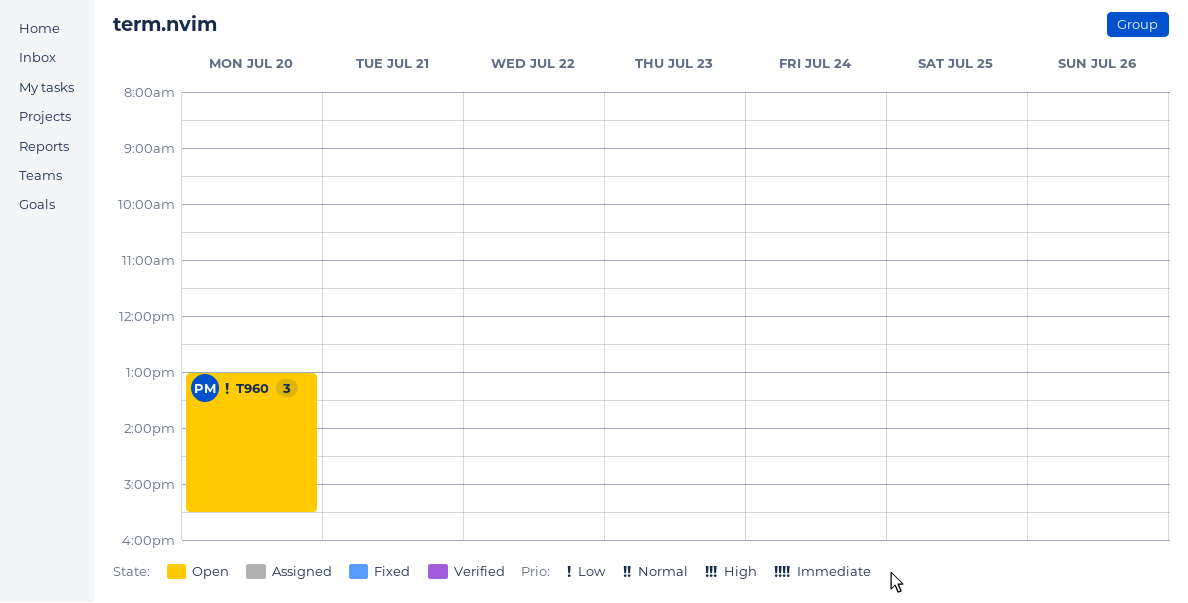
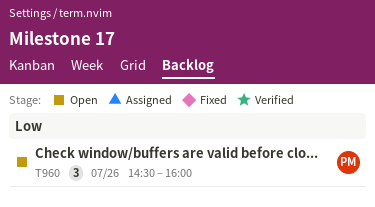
T960, day: Jul 20 -> Jul 26
T960, begins: 13:00 -> 14:30
T960, ends: 15:30 -> 16:00

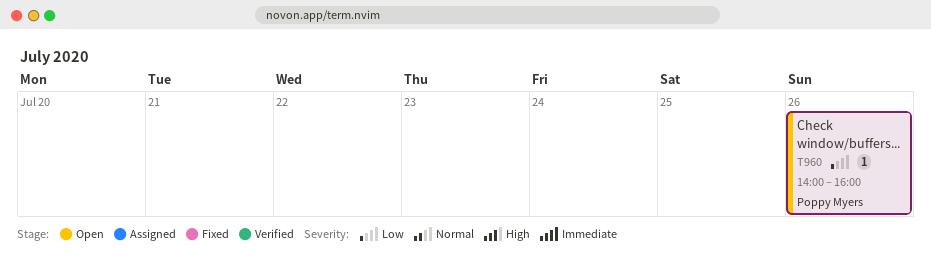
T960, estimate: 3 -> 1
T960, begins: 14:30 -> 14:00

